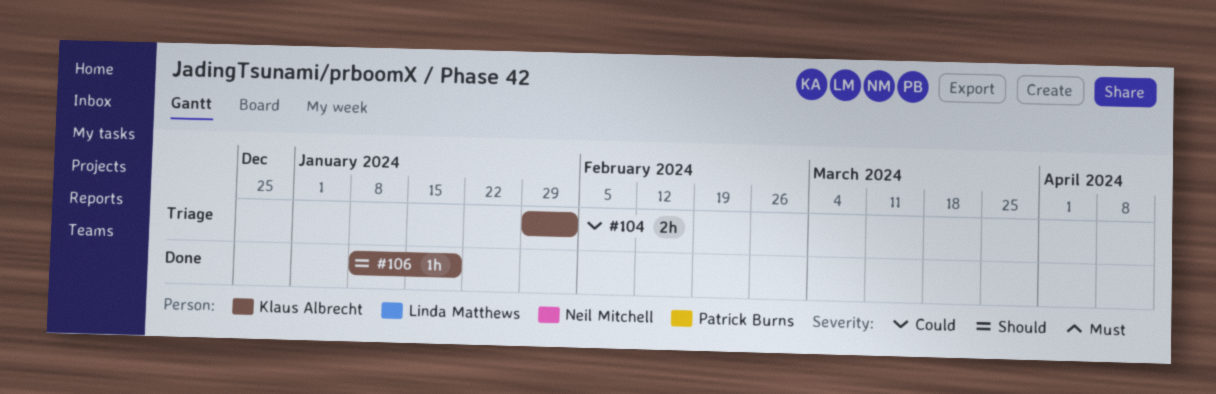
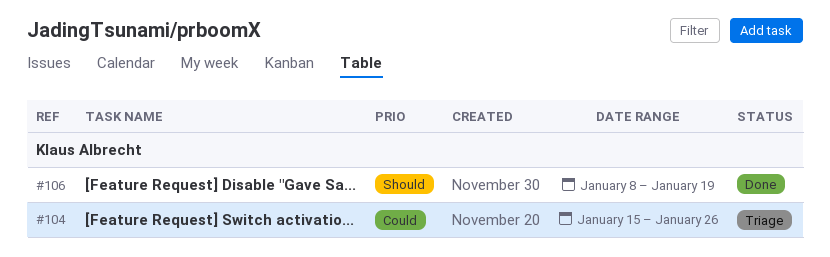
#104, start: Jan 29 -> Jan 15
#104, due: Feb 2 -> Jan 26

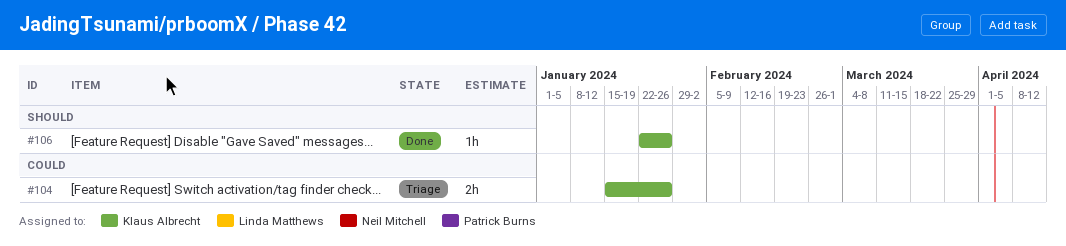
#106, start: Jan 8 -> Jan 22
#106, due: Jan 19 -> Jan 26

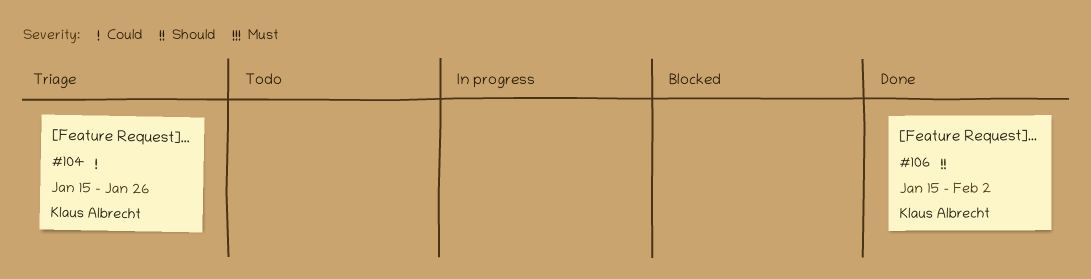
#106, start: Jan 22 -> Jan 15
#106, due: Jan 26 -> Feb 2

